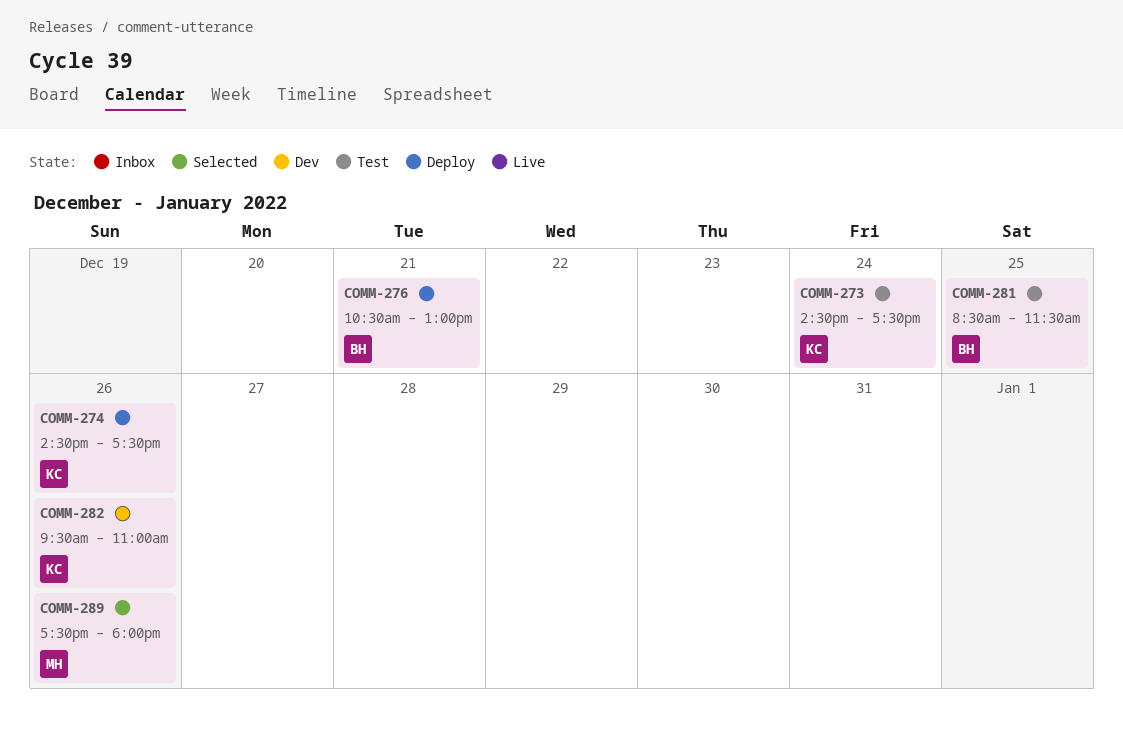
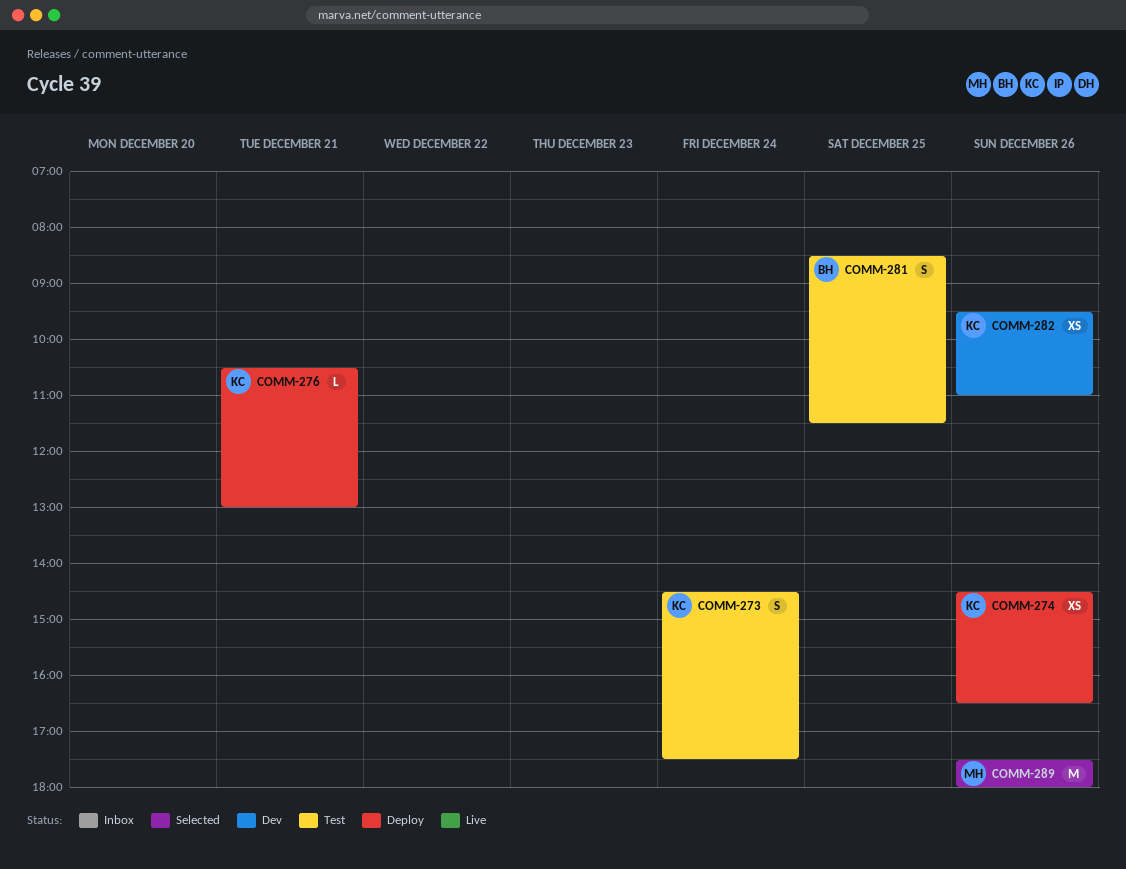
COMM-274, ends: 17:30 -> 16:30
COMM-276, owner: BH -> KC

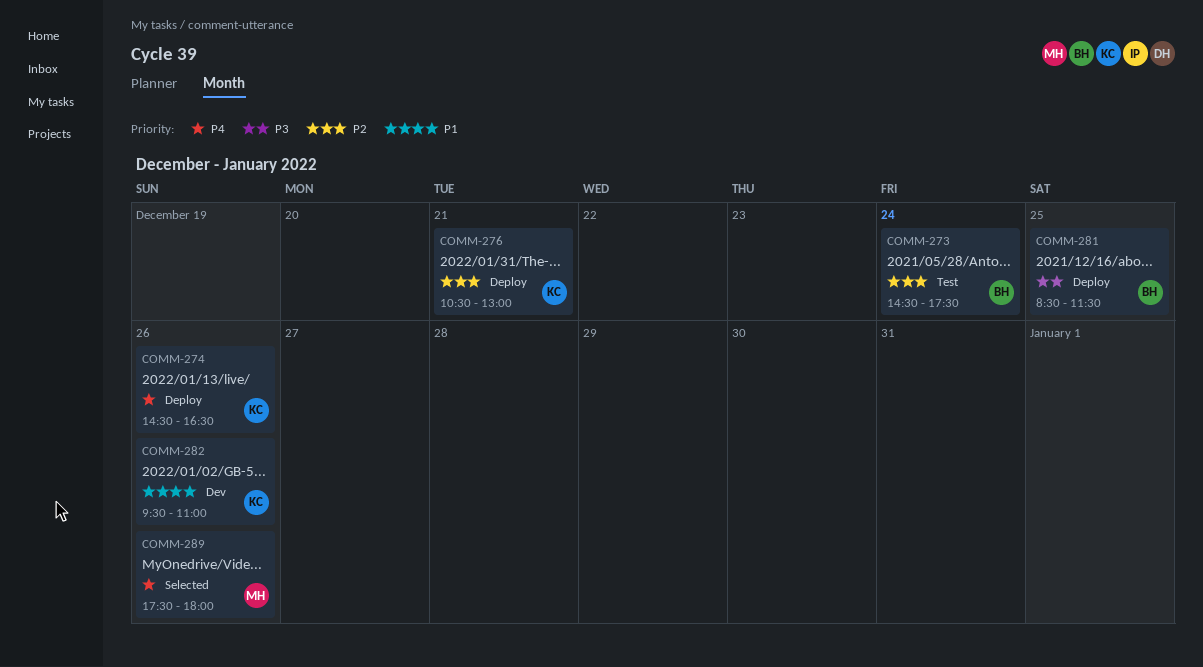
COMM-273, owner: KC -> BH
COMM-281, status: Test -> Deploy

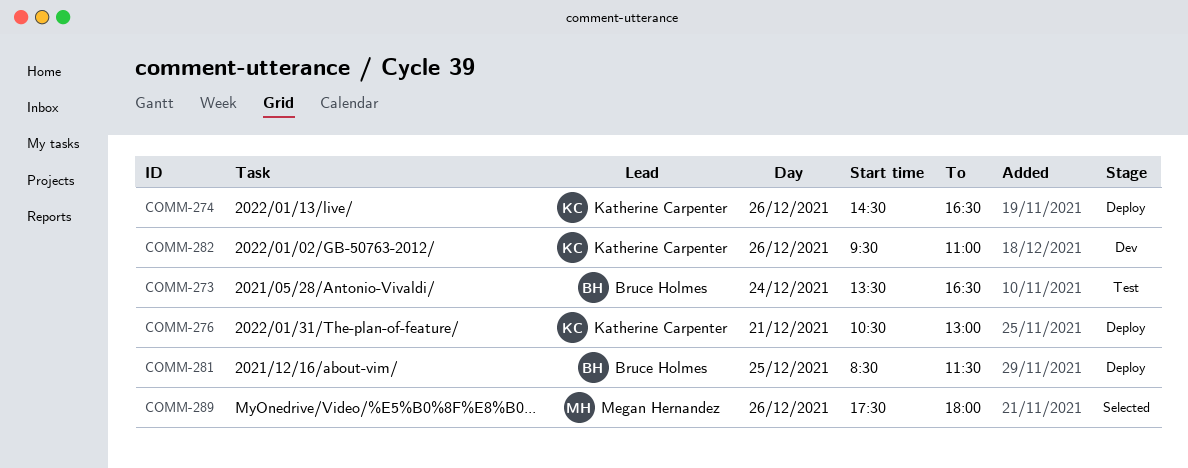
COMM-273, begins: 14:30 -> 13:30
COMM-273, ends: 17:30 -> 16:30

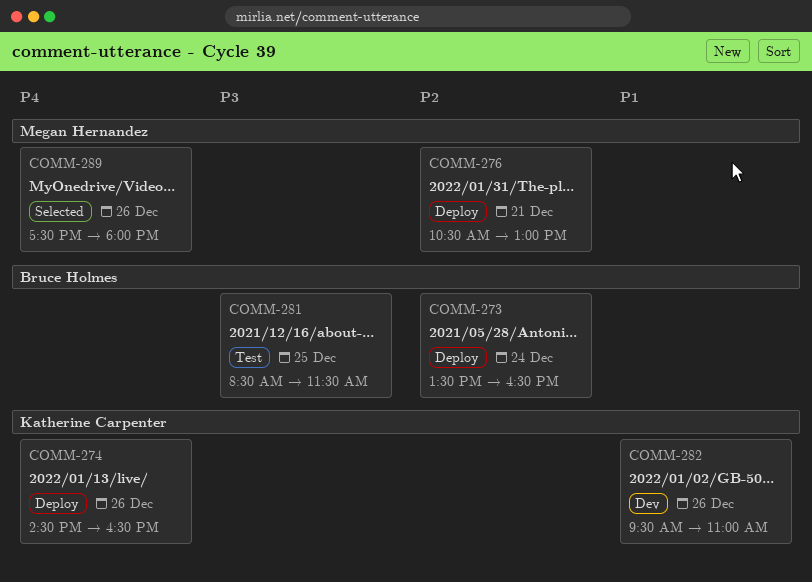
COMM-273, status: Test -> Deploy
COMM-276, owner: Katherine Carpenter -> Megan Hernandez
COMM-281, status: Deploy -> Test

